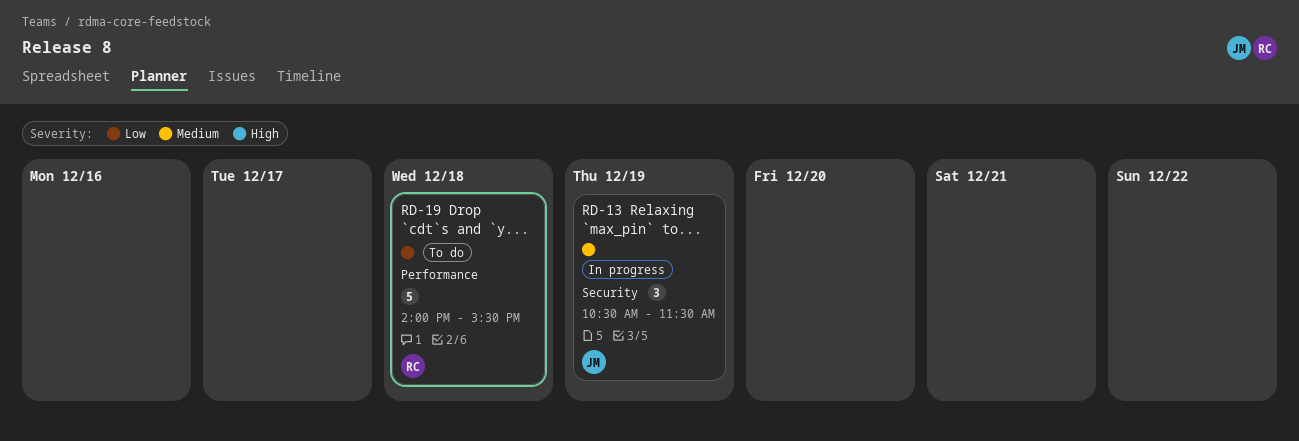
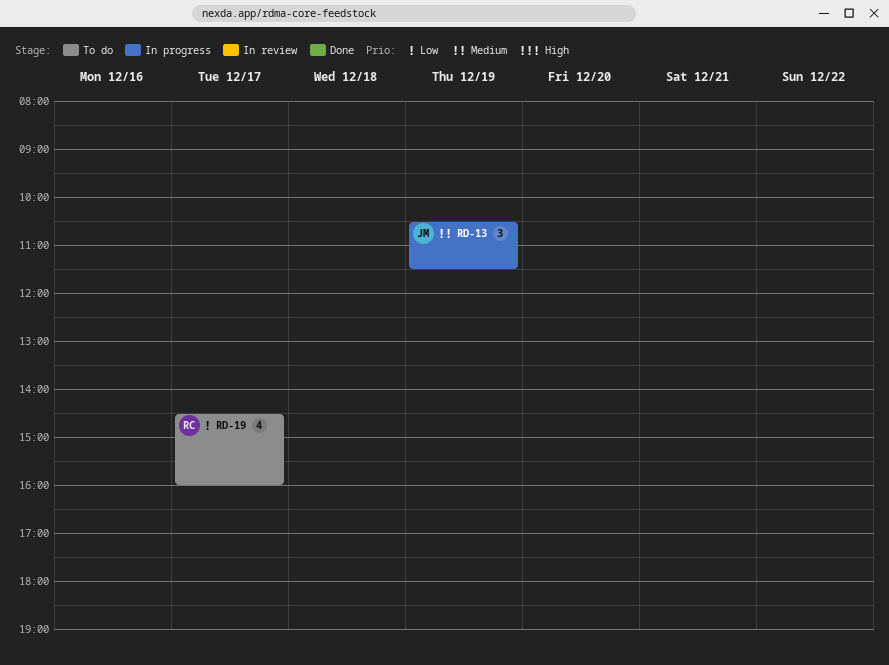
RD-19, estimate: 5 -> 4
RD-19, day: Dec 18 -> Dec 17
RD-19, begins: 14:00 -> 14:30
RD-19, ends: 15:30 -> 16:00

